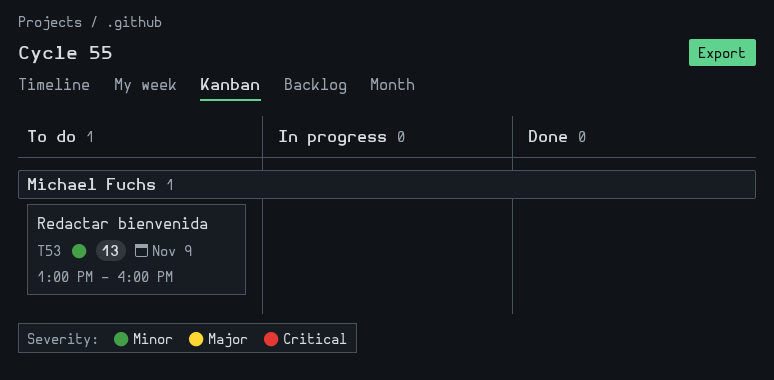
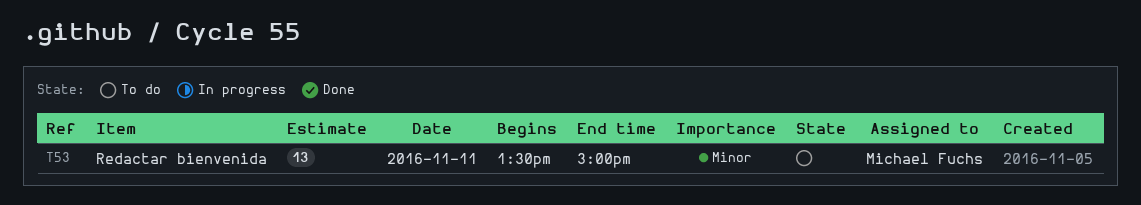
T53, day: Nov 9 -> Nov 11
T53, begins: 13:00 -> 13:30
T53, ends: 16:00 -> 15:00

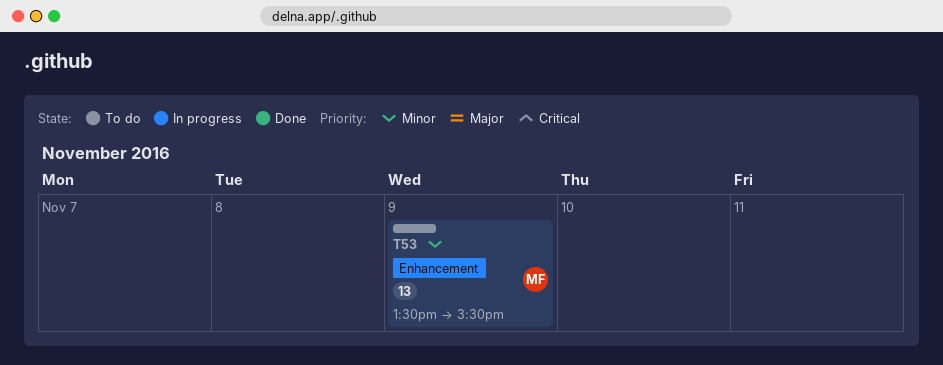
T53, day: Nov 11 -> Nov 9
T53, ends: 15:00 -> 15:30

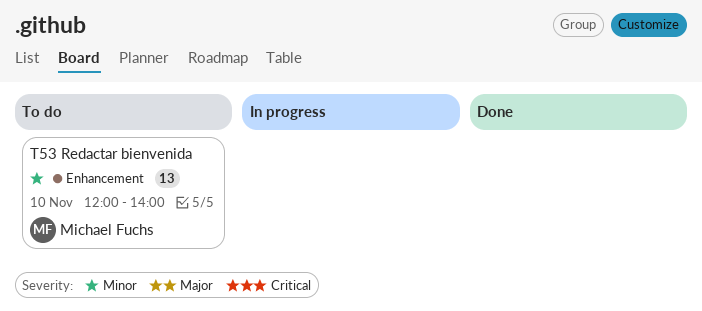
T53, day: Nov 9 -> Nov 10
T53, begins: 13:30 -> 12:00
T53, ends: 15:30 -> 14:00

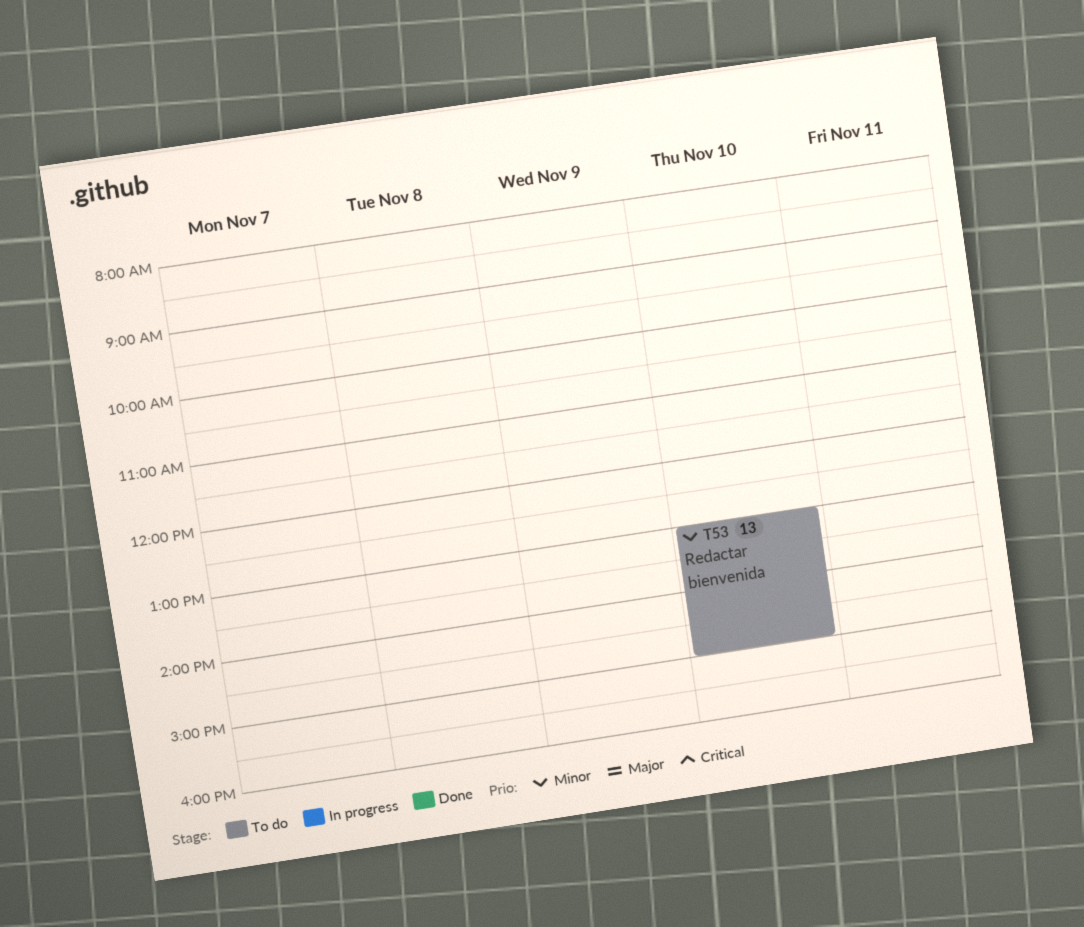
T53, begins: 12:00 -> 13:00
T53, ends: 14:00 -> 15:00

